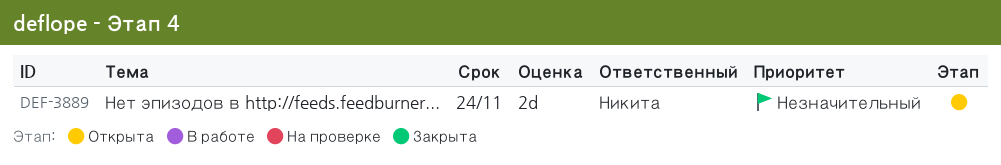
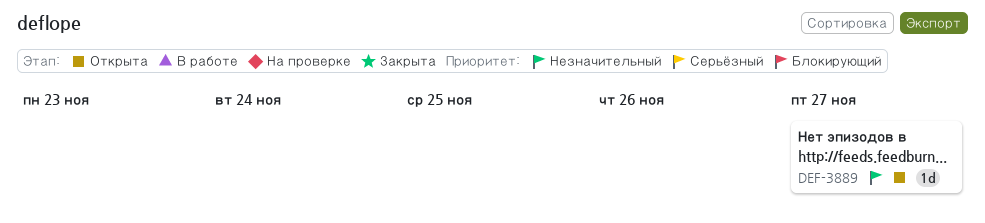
DEF-3889, estimate: 2d -> 1d
DEF-3889, due: Nov 24 -> Nov 27

